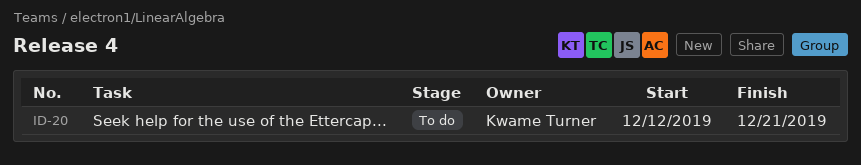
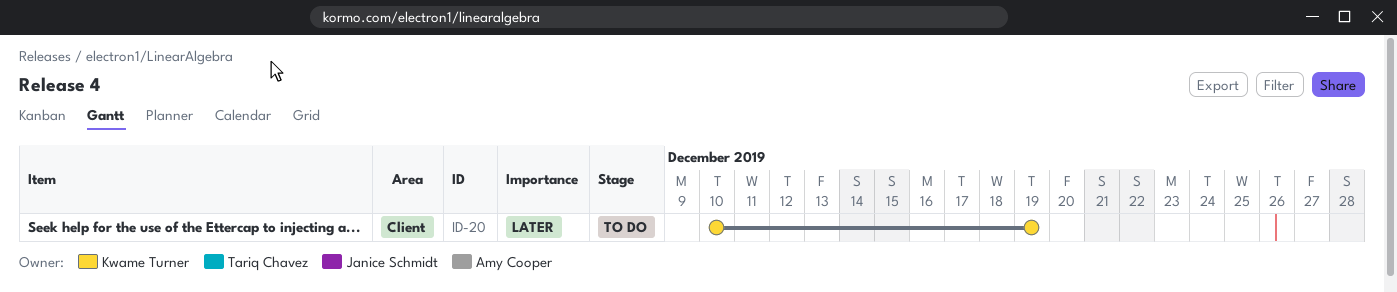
ID-20, start: Dec 12 -> Dec 10
ID-20, due: Dec 21 -> Dec 19

